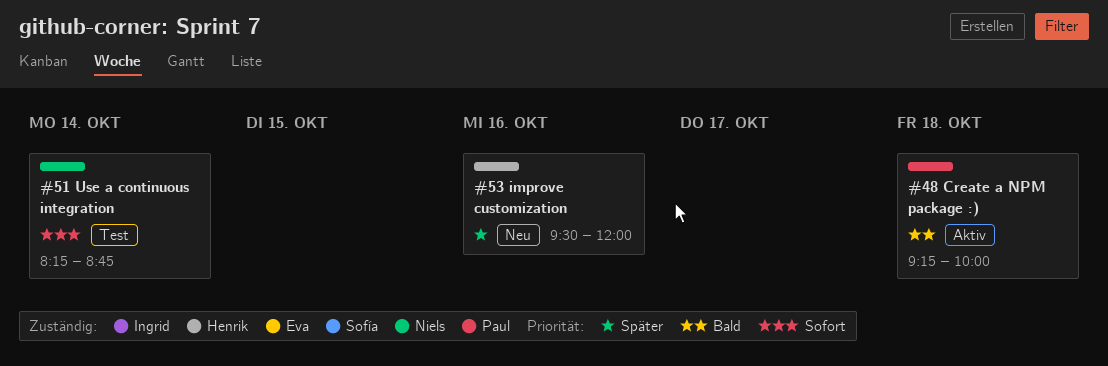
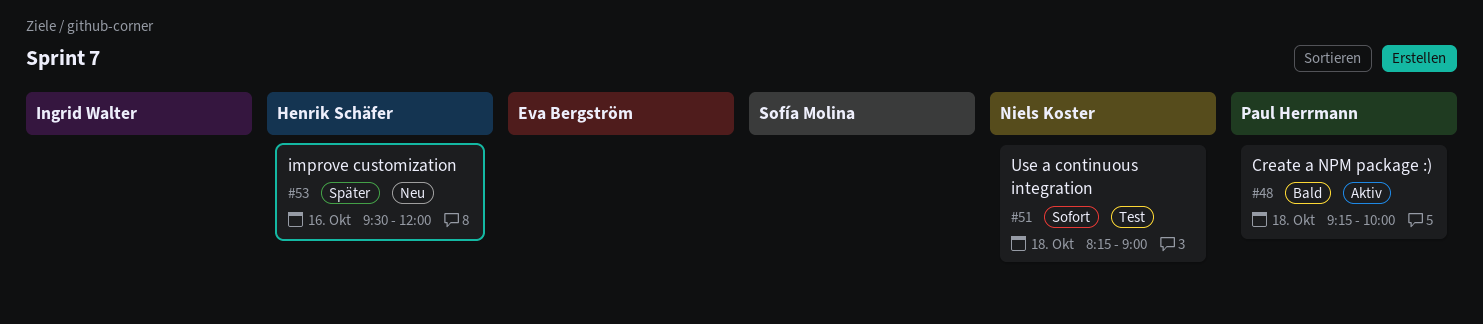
#51, day: Oct 14 -> Oct 18
#51, ends: 08:45 -> 09:00

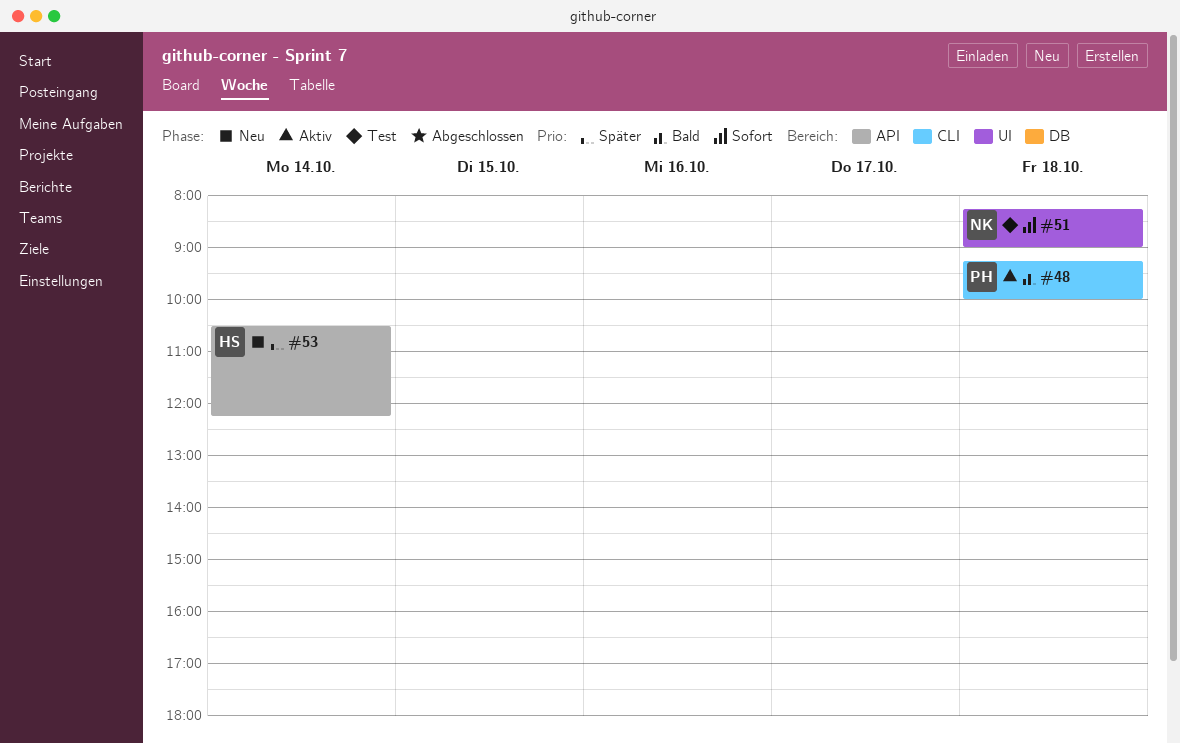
#53, day: Oct 16 -> Oct 14
#53, begins: 09:30 -> 10:30
#53, ends: 12:00 -> 12:15

